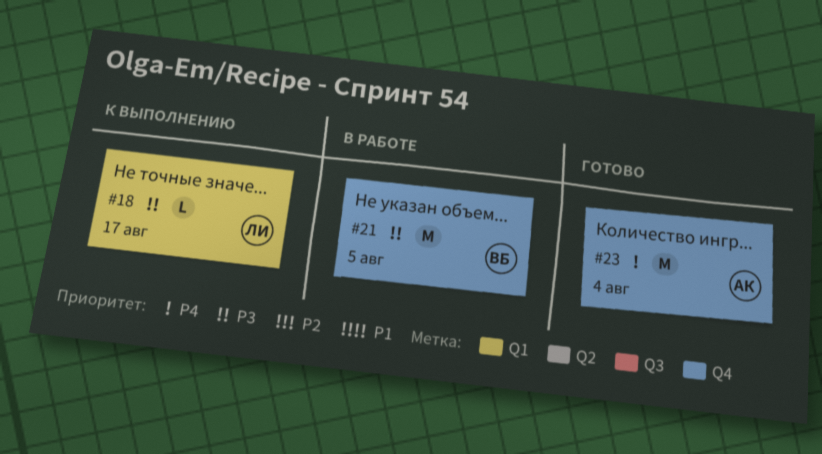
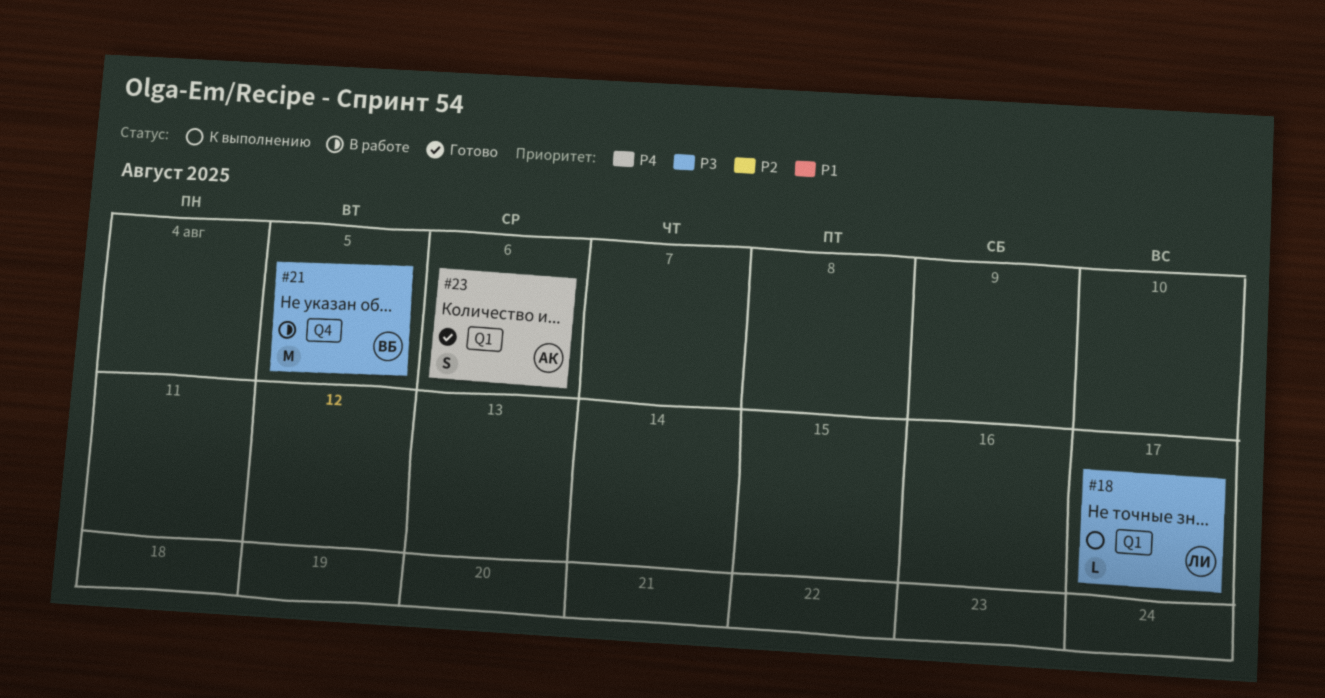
#23, label: Q4 -> Q1
#23, estimate: M -> S
#23, due: Aug 4 -> Aug 6

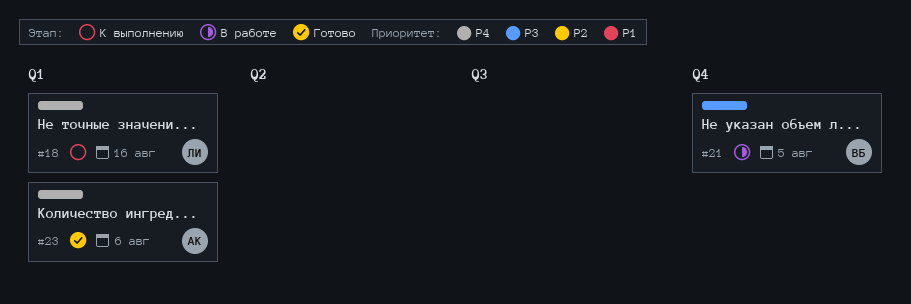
#18, priority: P3 -> P4
#18, due: Aug 17 -> Aug 16

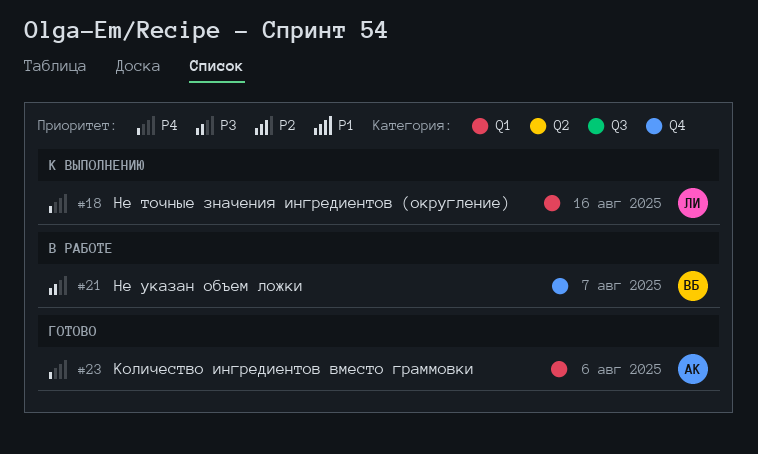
#21, due: Aug 5 -> Aug 7

